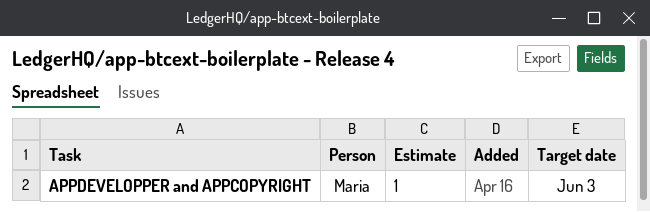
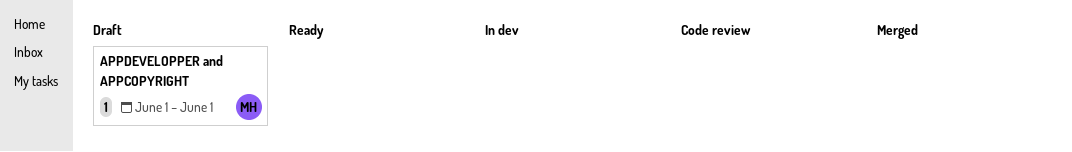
APPDEVELOPPER and APPCOPYRIGHT, due: Jun 3 -> Jun 1

